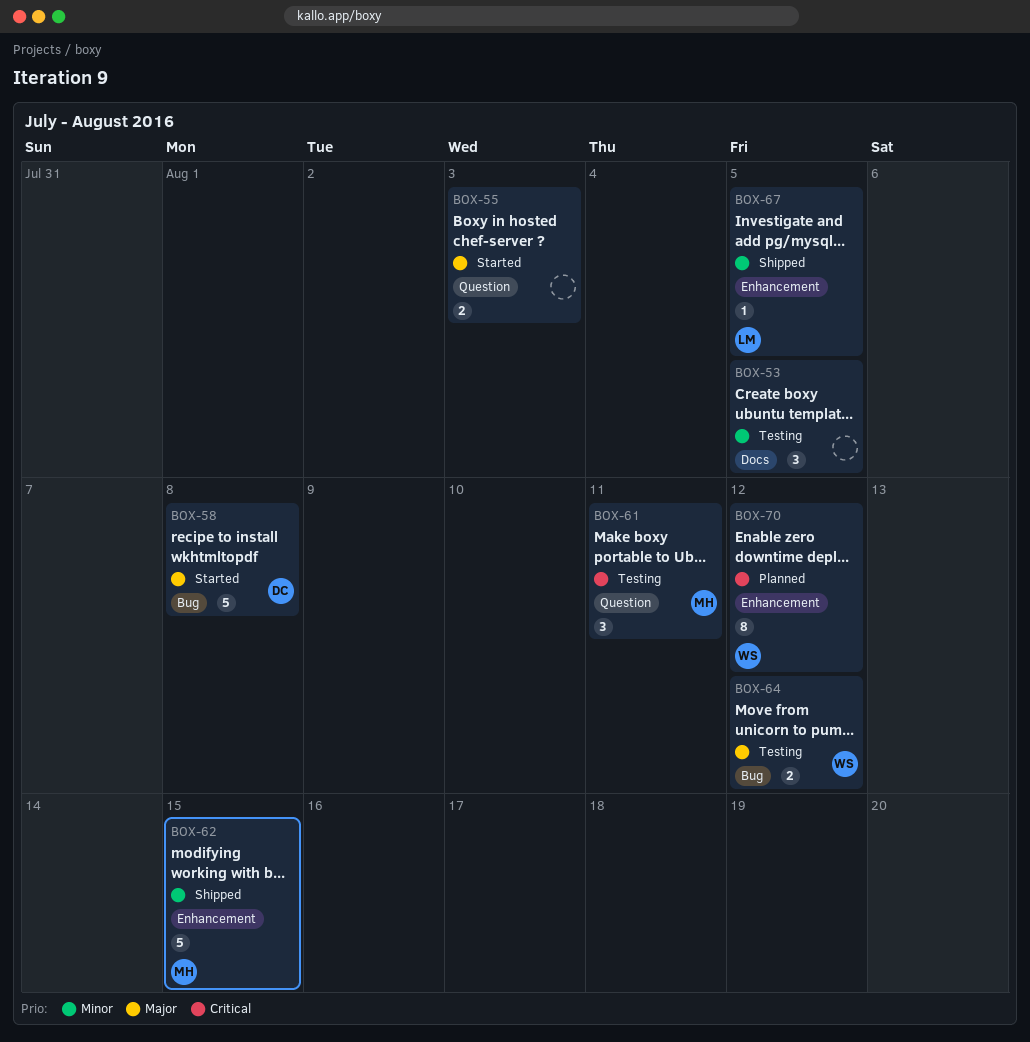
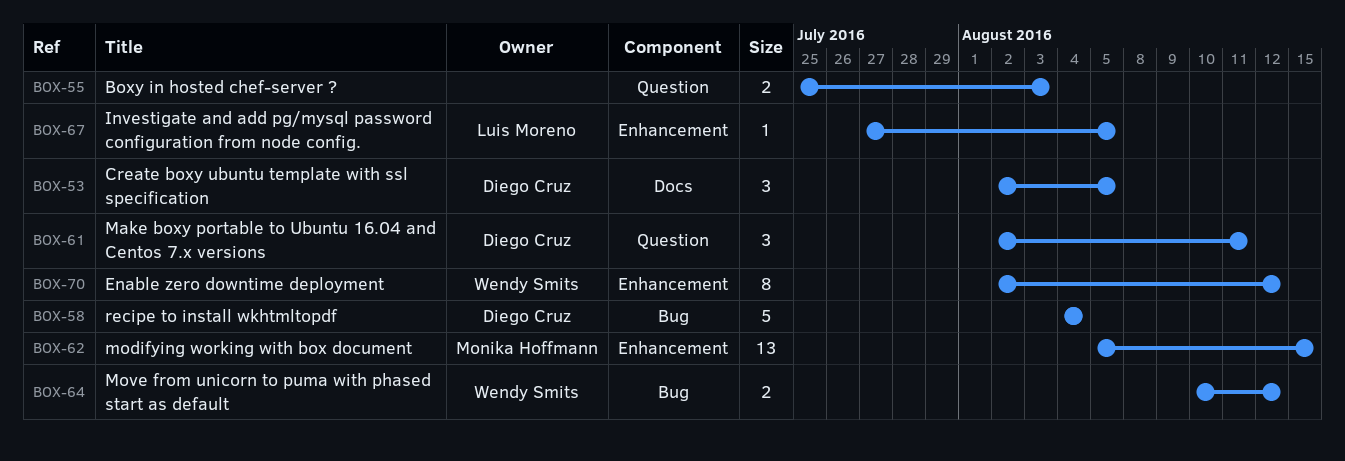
BOX-53, owner: none -> Diego Cruz
BOX-58, due: Aug 8 -> Aug 4
BOX-61, owner: Monika Hoffmann -> Diego Cruz
BOX-62, estimate: 5 -> 13

